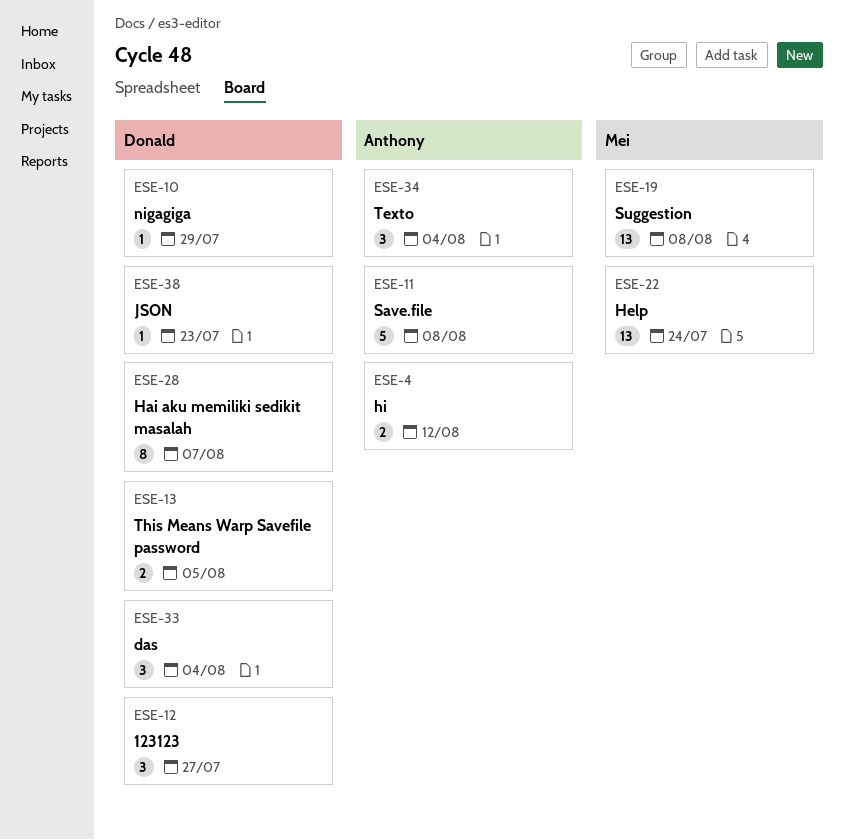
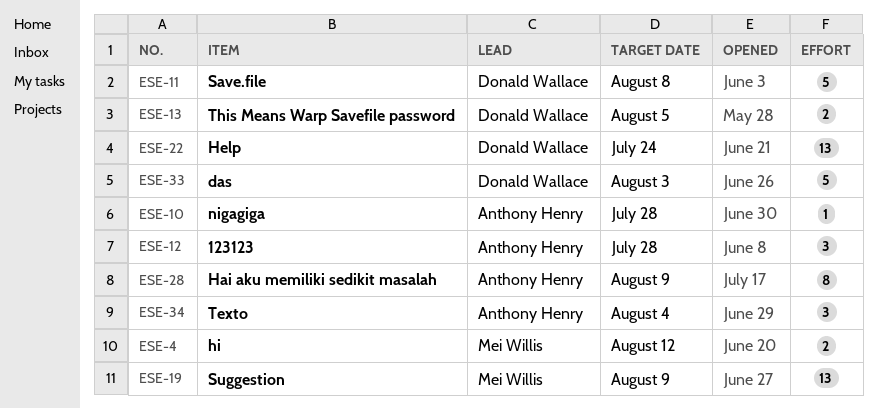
ESE-4, owner: Anthony Henry -> Mei Willis
ESE-10, owner: Donald Wallace -> Anthony Henry
ESE-10, due: Jul 29 -> Jul 28
ESE-11, owner: Anthony Henry -> Donald Wallace
ESE-12, owner: Donald Wallace -> Anthony Henry
ESE-12, due: Jul 27 -> Jul 28
ESE-19, due: Aug 8 -> Aug 9
ESE-22, owner: Mei Willis -> Donald Wallace
ESE-28, owner: Donald Wallace -> Anthony Henry
ESE-28, due: Aug 7 -> Aug 9
ESE-33, estimate: 3 -> 5
ESE-33, due: Aug 4 -> Aug 3
ESE-38: present -> none

